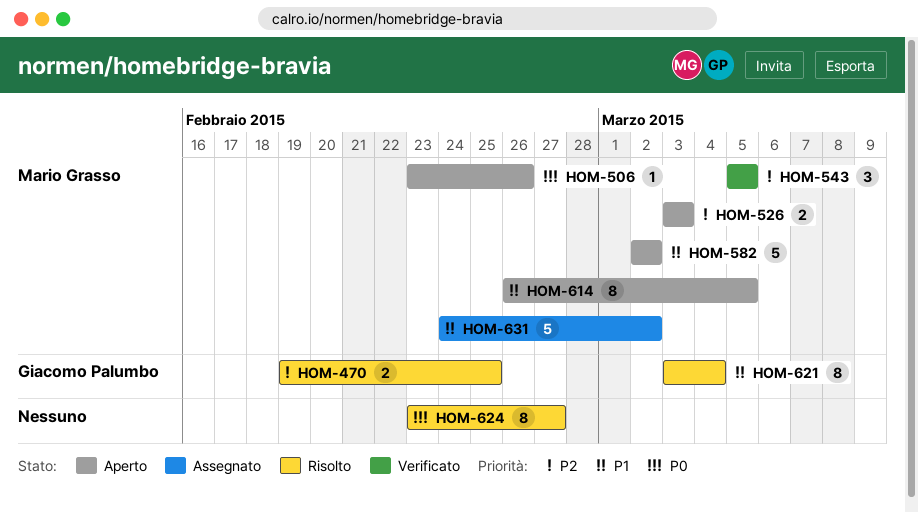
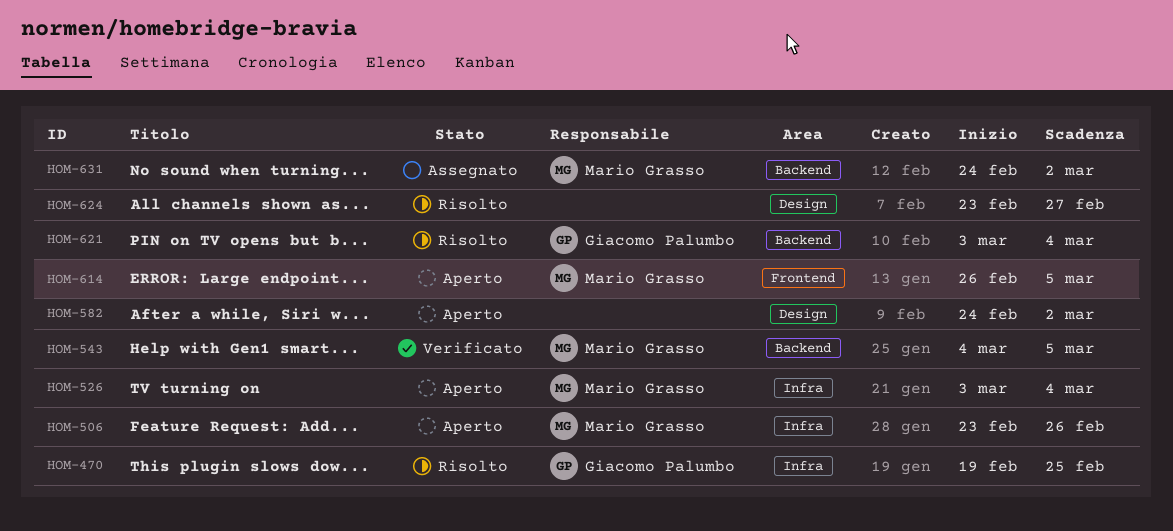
HOM-526, due: Mar 3 -> Mar 4
HOM-543, start: Mar 5 -> Mar 4
HOM-582, owner: Mario Grasso -> none
HOM-582, start: Mar 2 -> Feb 24

